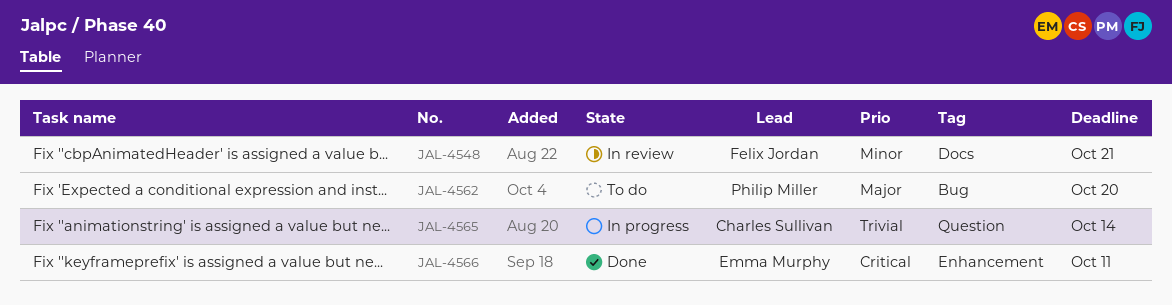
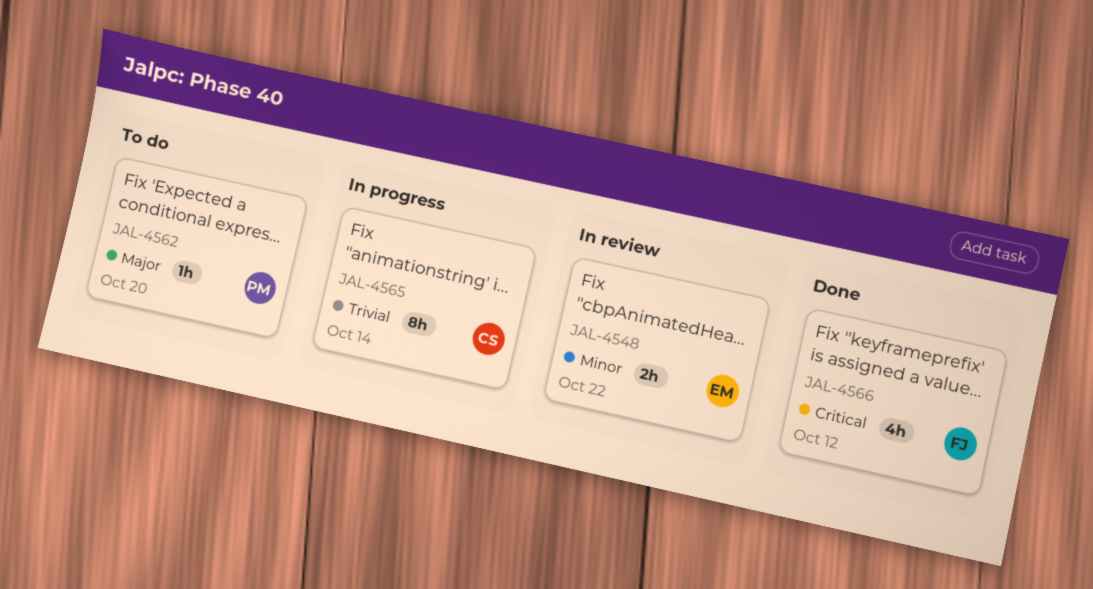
JAL-4548, owner: Felix Jordan -> Emma Murphy
JAL-4548, due: Oct 21 -> Oct 22
JAL-4566, owner: Emma Murphy -> Felix Jordan
JAL-4566, due: Oct 11 -> Oct 12

